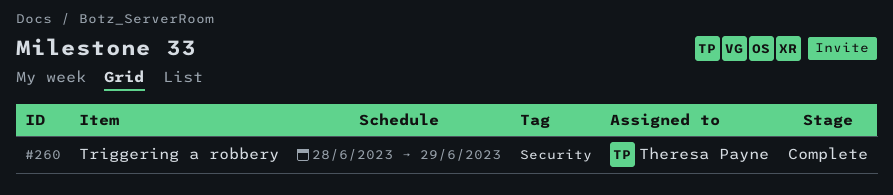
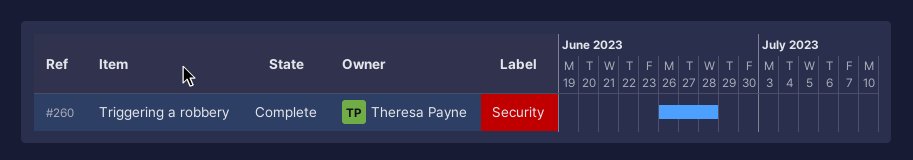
#260, start: Jun 28 -> Jun 26
#260, due: Jun 29 -> Jun 28

